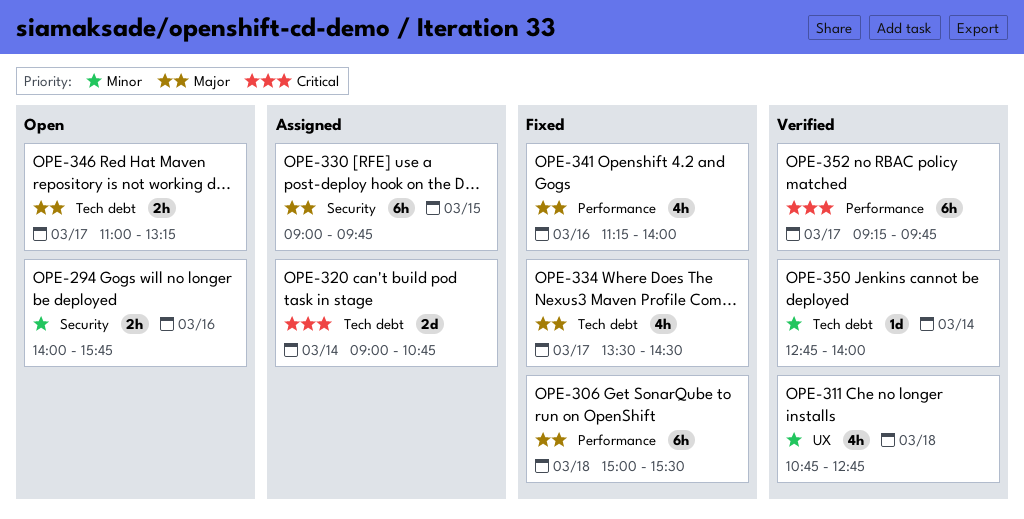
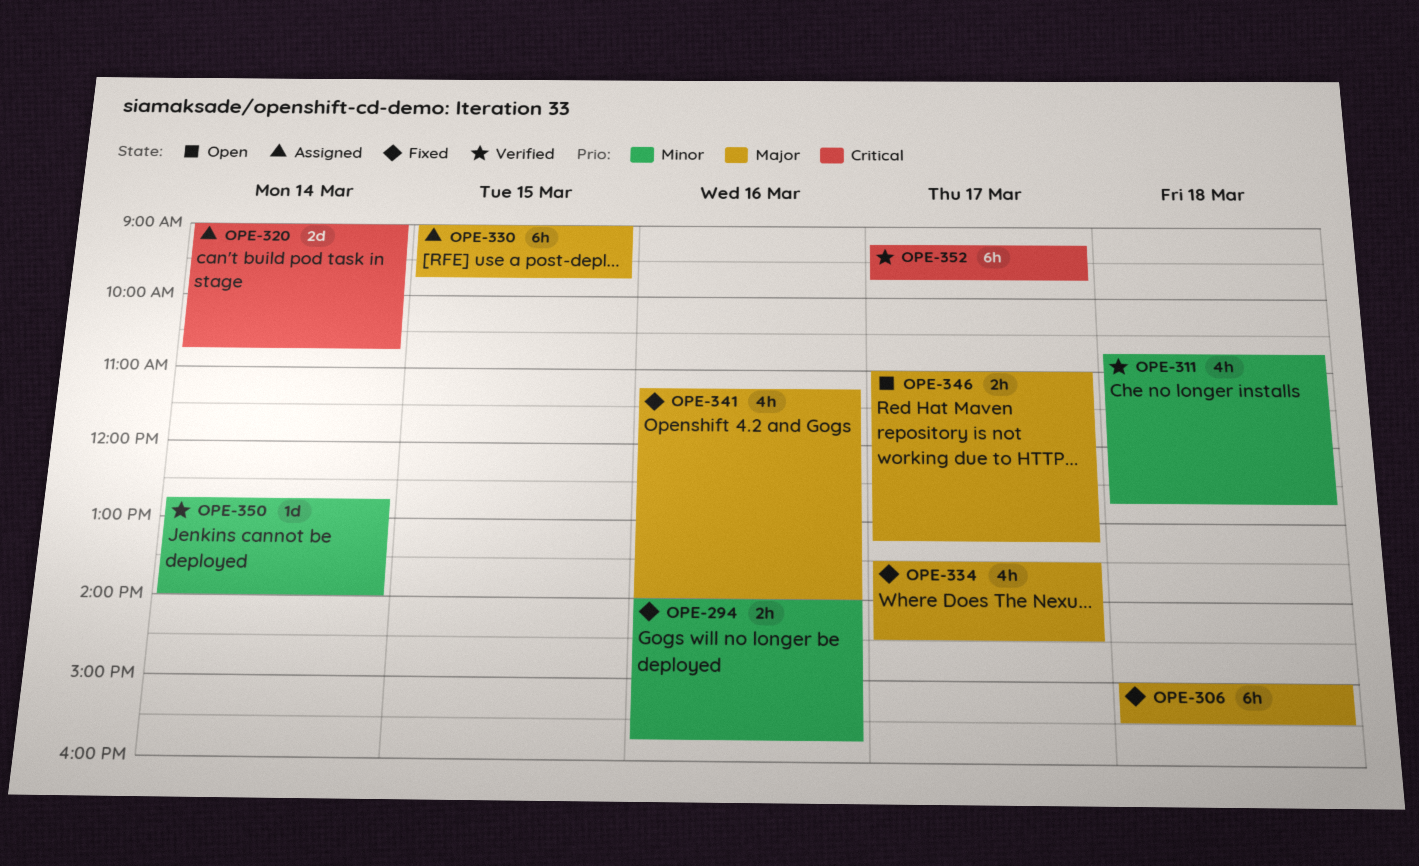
OPE-294, status: Open -> Fixed

